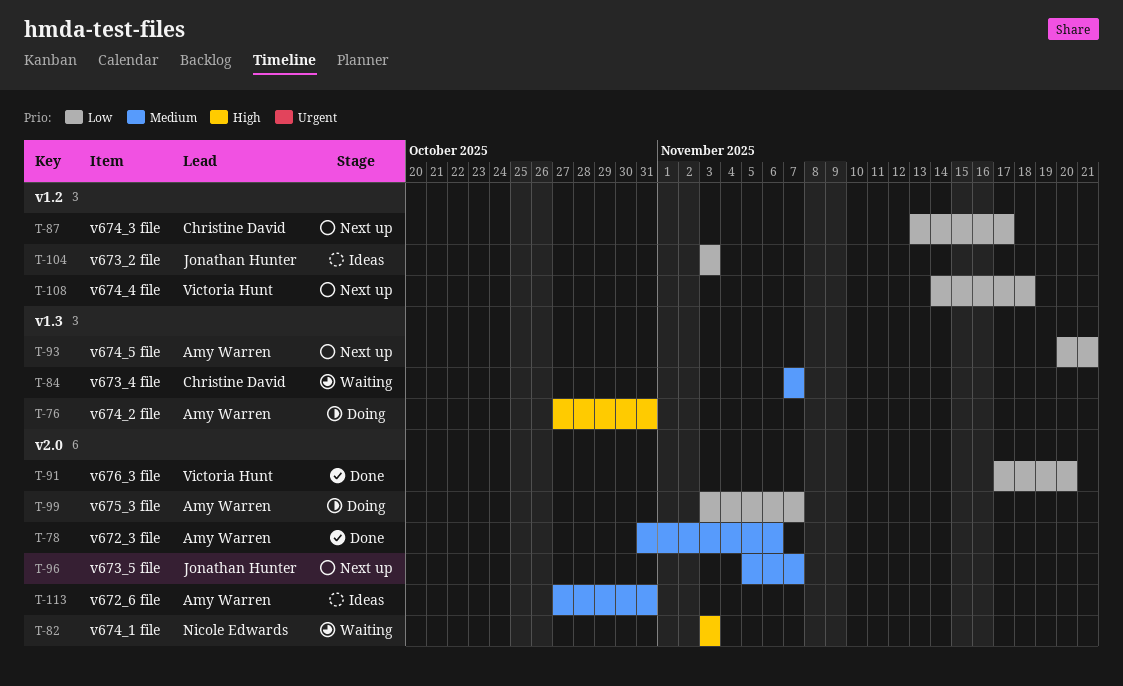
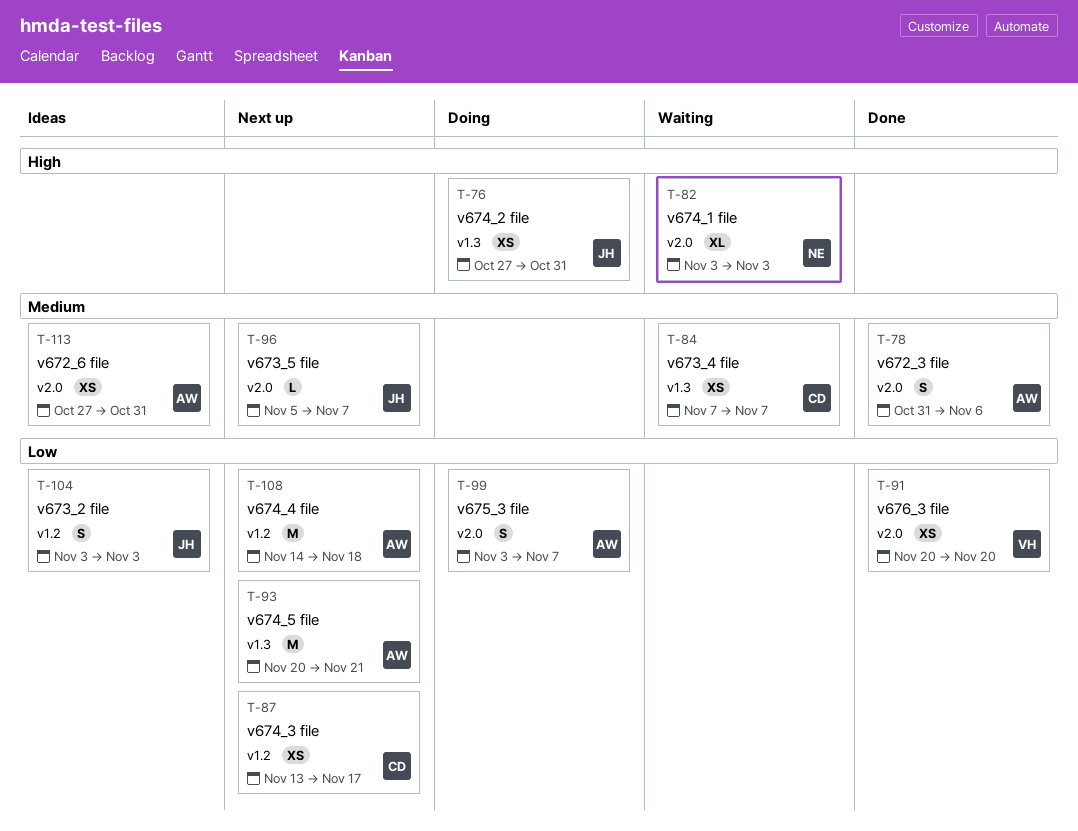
T-76, owner: Amy Warren -> Jonathan Hunter
T-91, start: Nov 17 -> Nov 20
T-108, owner: Victoria Hunt -> Amy Warren

